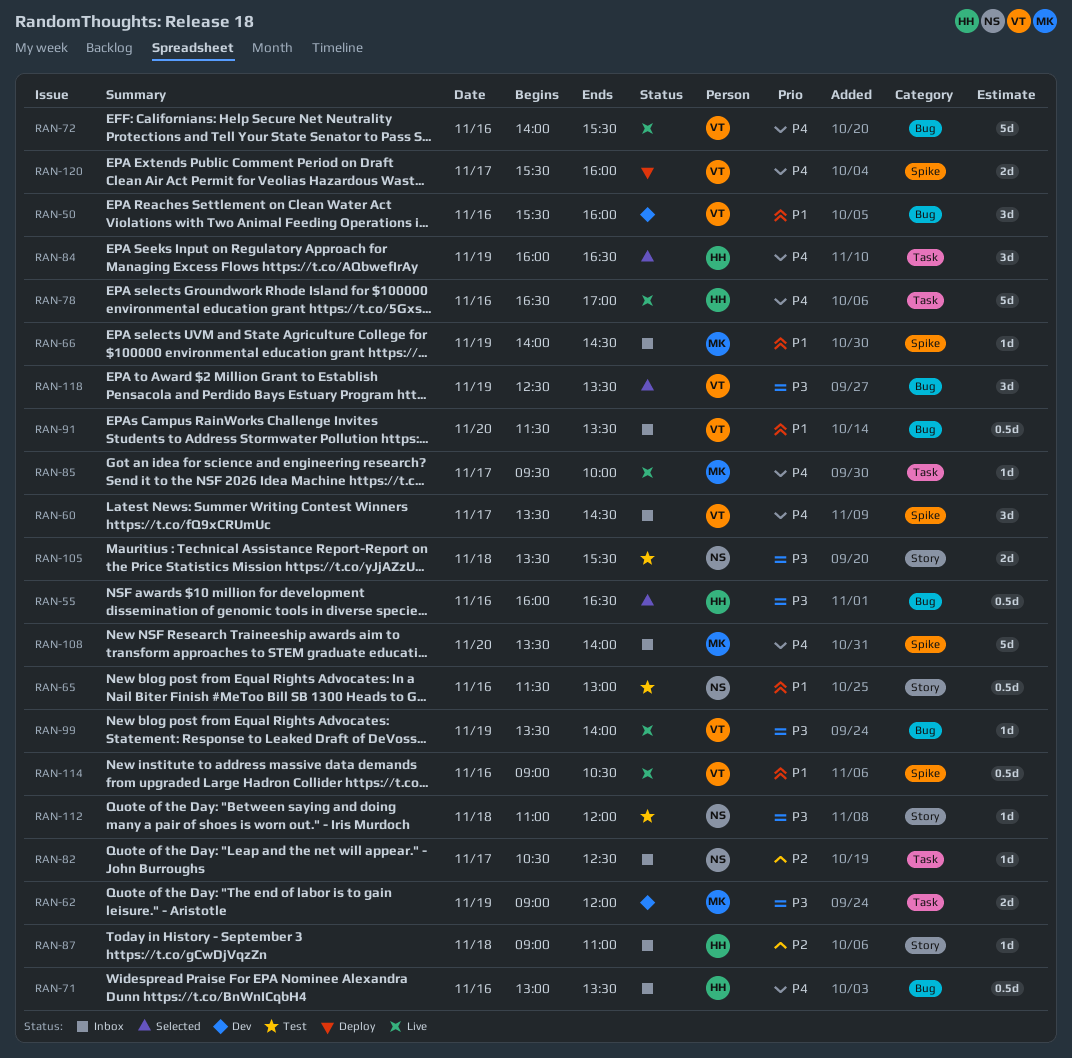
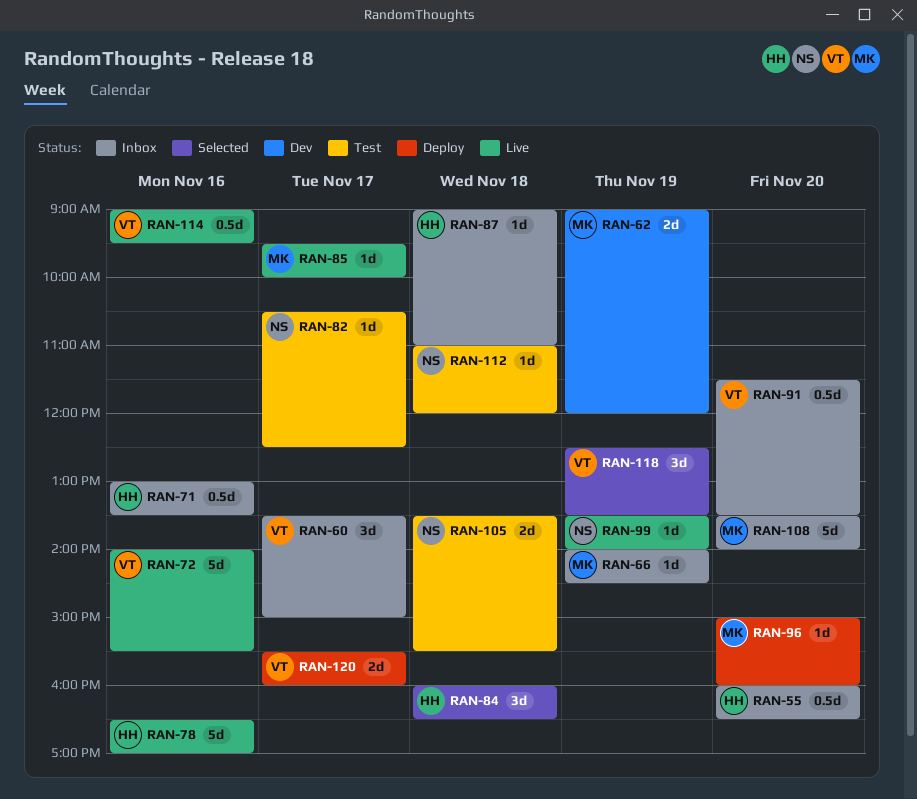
RAN-50: present -> none
RAN-55, status: Selected -> Inbox
RAN-55, day: Nov 16 -> Nov 20
RAN-60, ends: 14:30 -> 15:00
RAN-65: present -> none
RAN-82, status: Inbox -> Test
RAN-84, day: Nov 19 -> Nov 18
RAN-96: none -> present
RAN-99, owner: VT -> NS
RAN-114, ends: 10:30 -> 09:30

